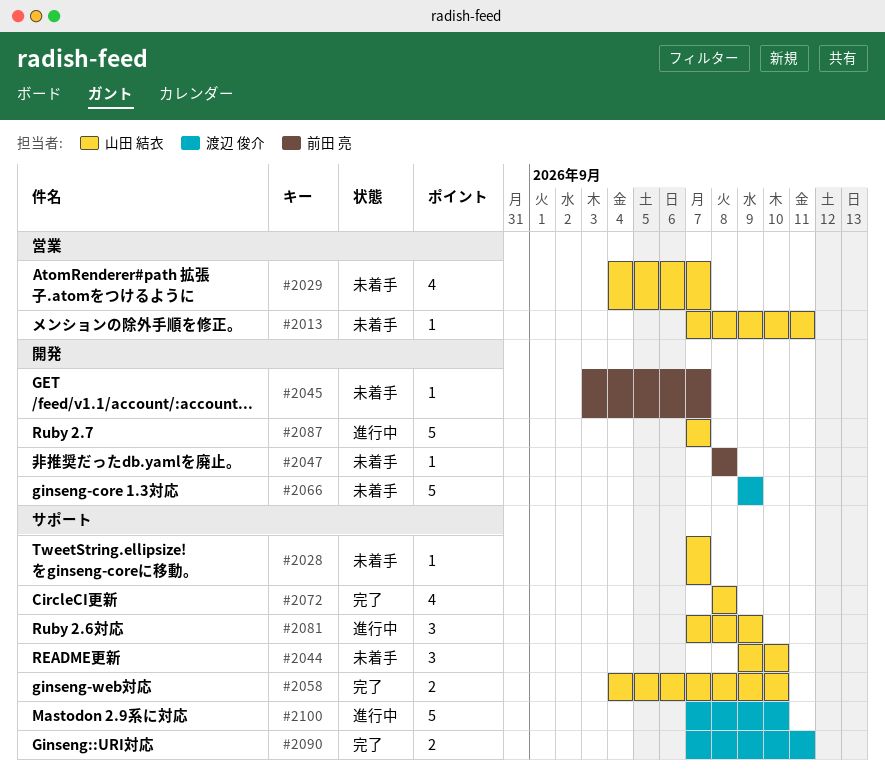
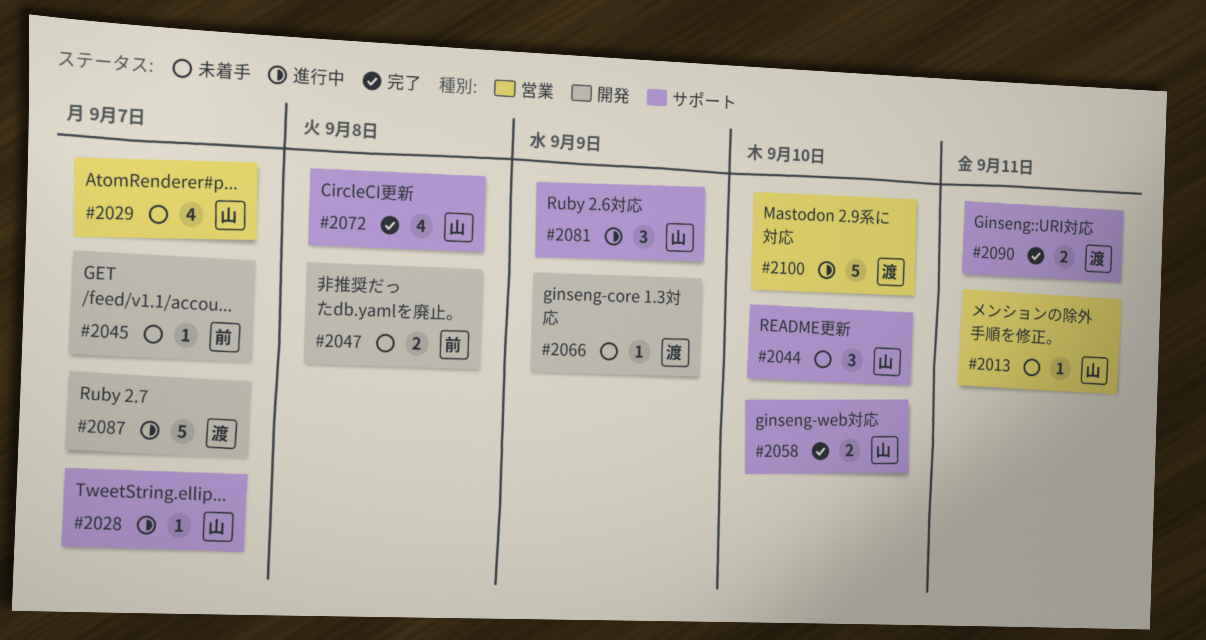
#2028, status: 未着手 -> 進行中
#2047, estimate: 1 -> 2
#2066, estimate: 5 -> 1
#2087, owner: 山田 結衣 -> 渡辺 俊介
#2100, label: サポート -> 営業

